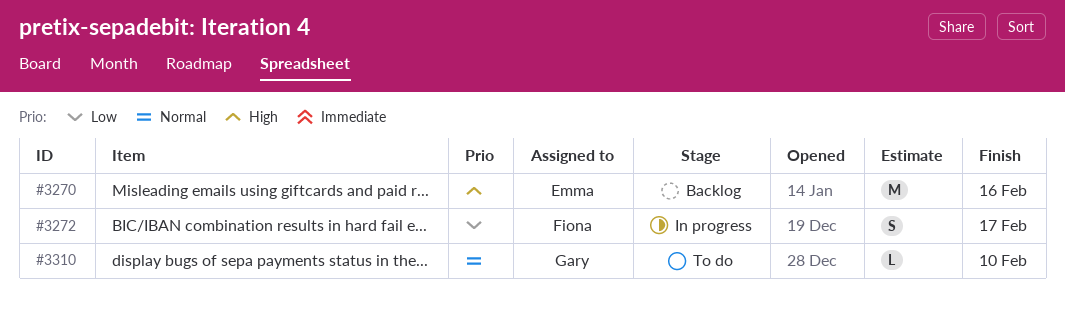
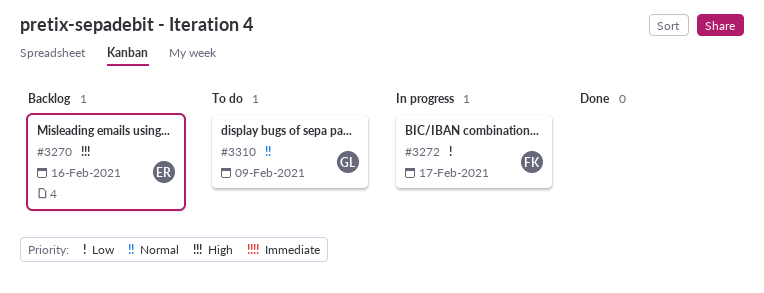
#3310, due: Feb 10 -> Feb 9

